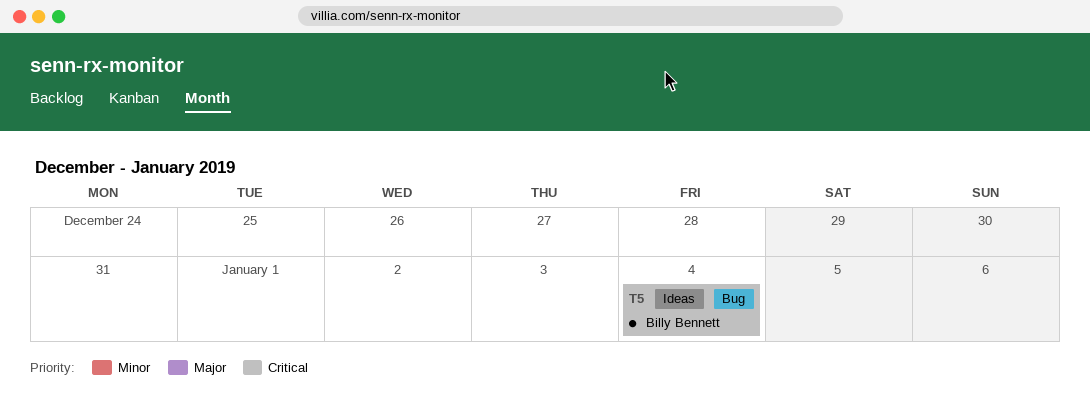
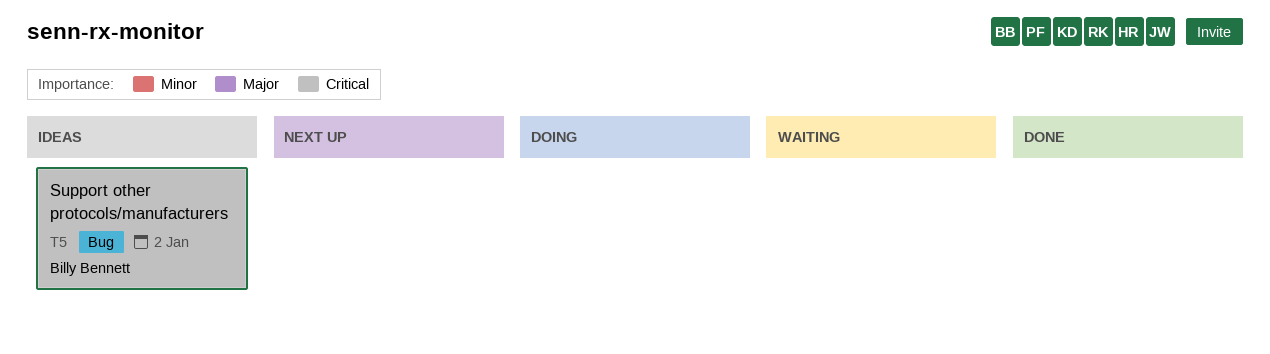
T5, due: Jan 4 -> Jan 2

